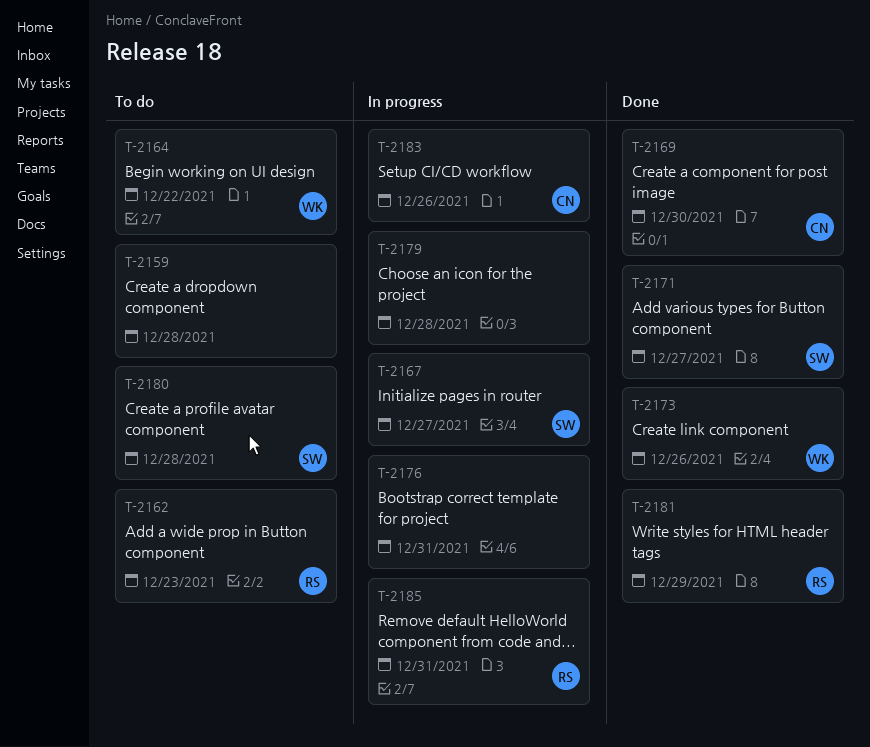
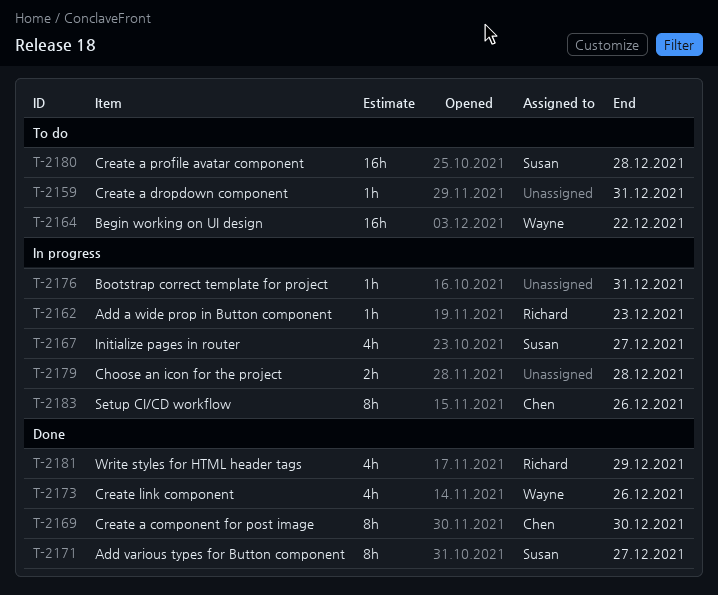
T-2159, due: Dec 28 -> Dec 31
T-2162, status: To do -> In progress
T-2185: present -> none

